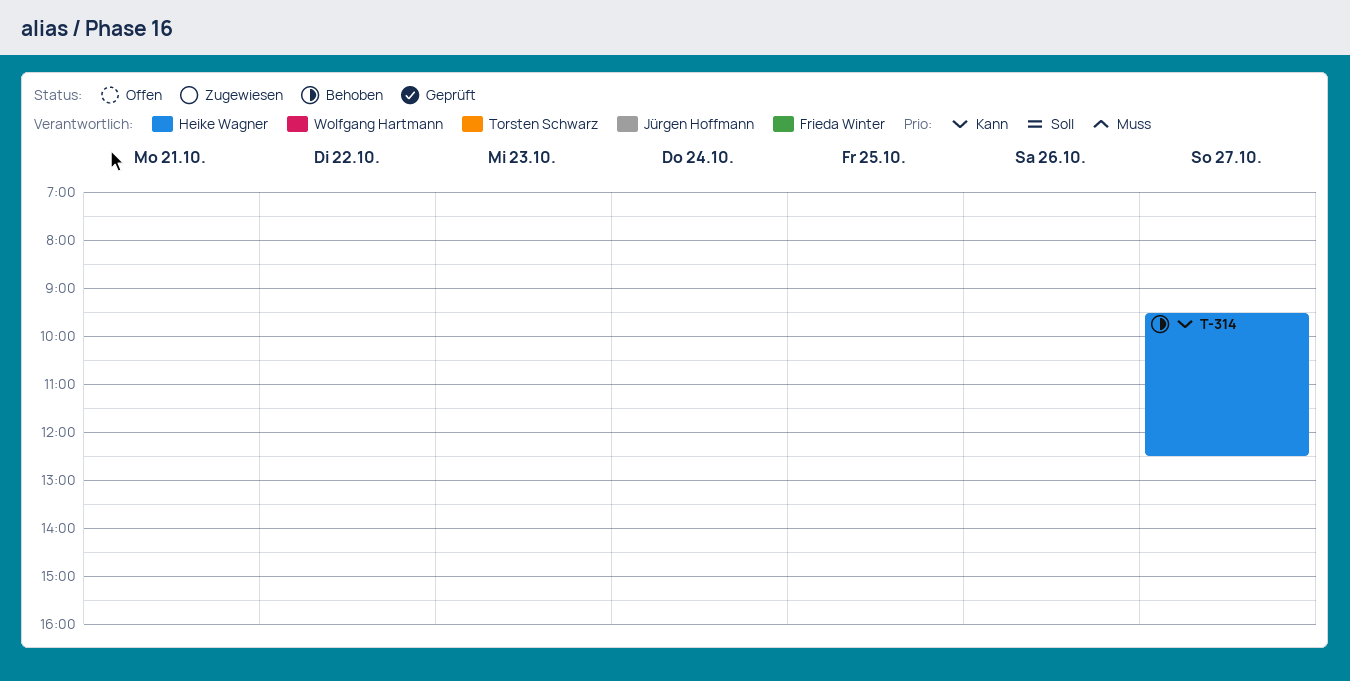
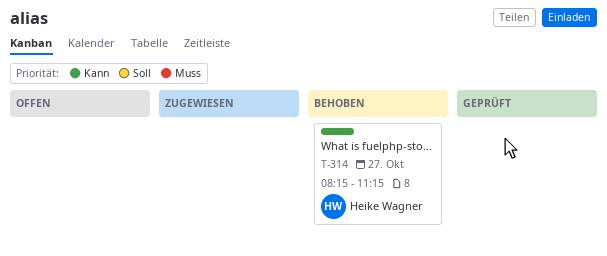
T-314, begins: 09:30 -> 08:15
T-314, ends: 12:30 -> 11:15

